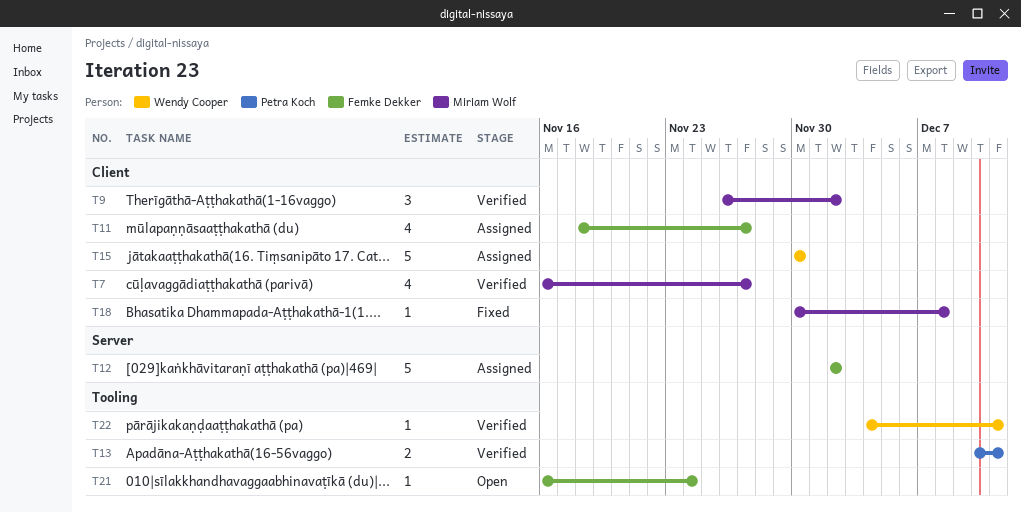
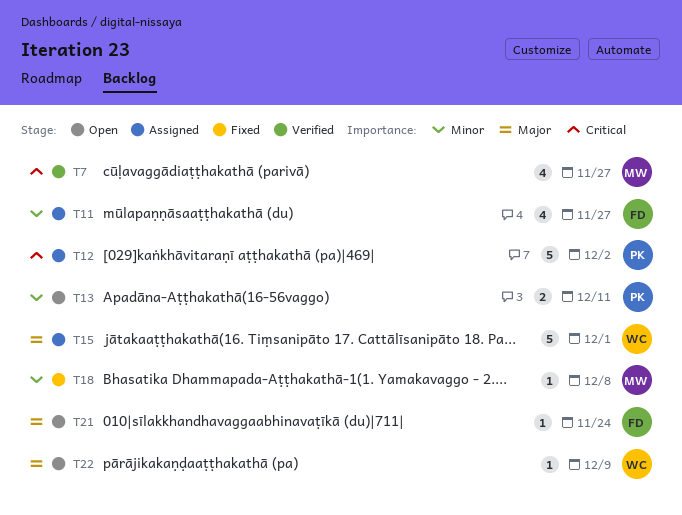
T9: present -> none
T12, owner: Femke Dekker -> Petra Koch
T13, status: Verified -> Open
T15, due: Nov 30 -> Dec 1
T22, status: Verified -> Open
T22, due: Dec 11 -> Dec 9

